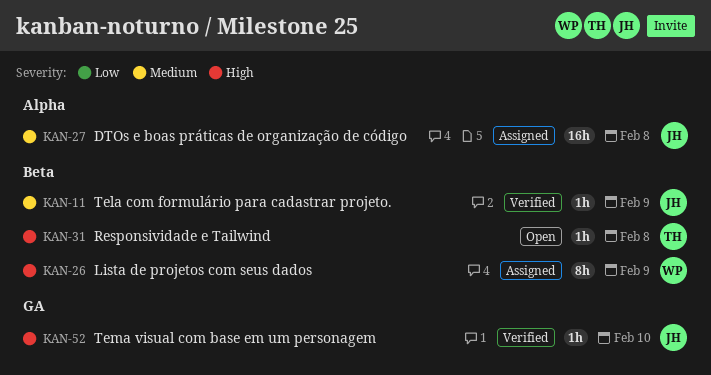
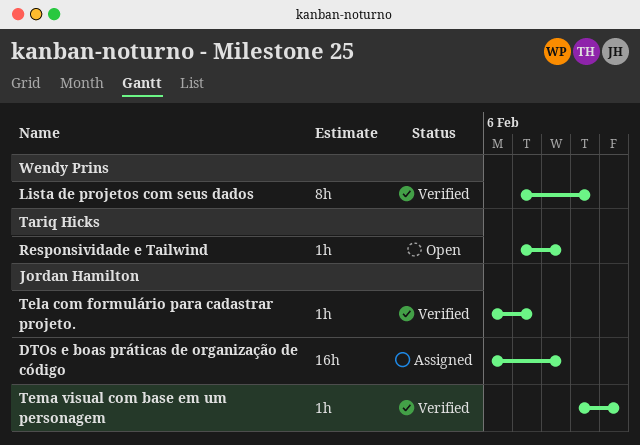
Lista de projetos com seus dados, status: Assigned -> Verified
Tela com formulário para cadastrar projeto., due: Feb 9 -> Feb 7

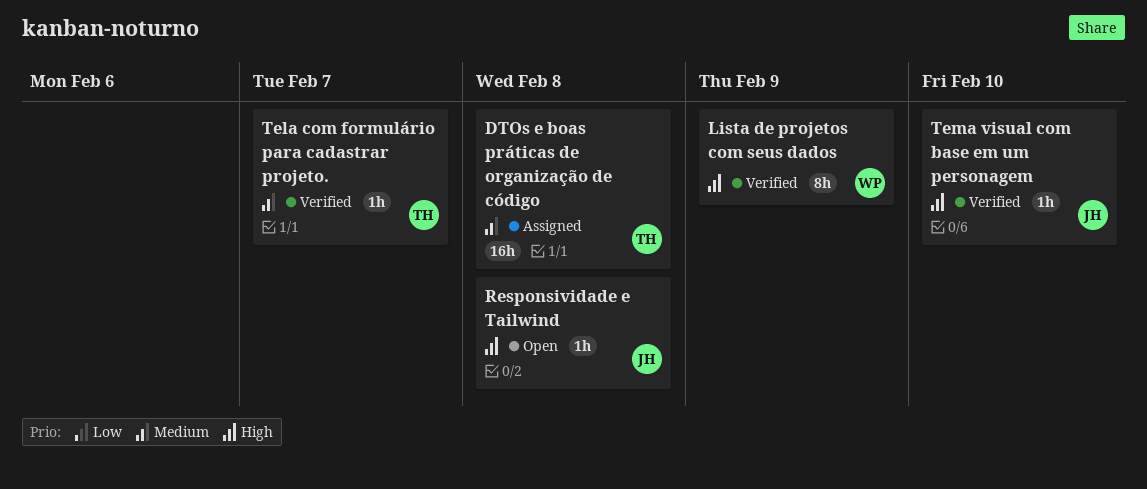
DTOs e boas práticas de organização de código, owner: Jordan Hamilton -> Tariq Hicks
Responsividade e Tailwind, owner: Tariq Hicks -> Jordan Hamilton
Tela com formulário para cadastrar projeto., owner: Jordan Hamilton -> Tariq Hicks

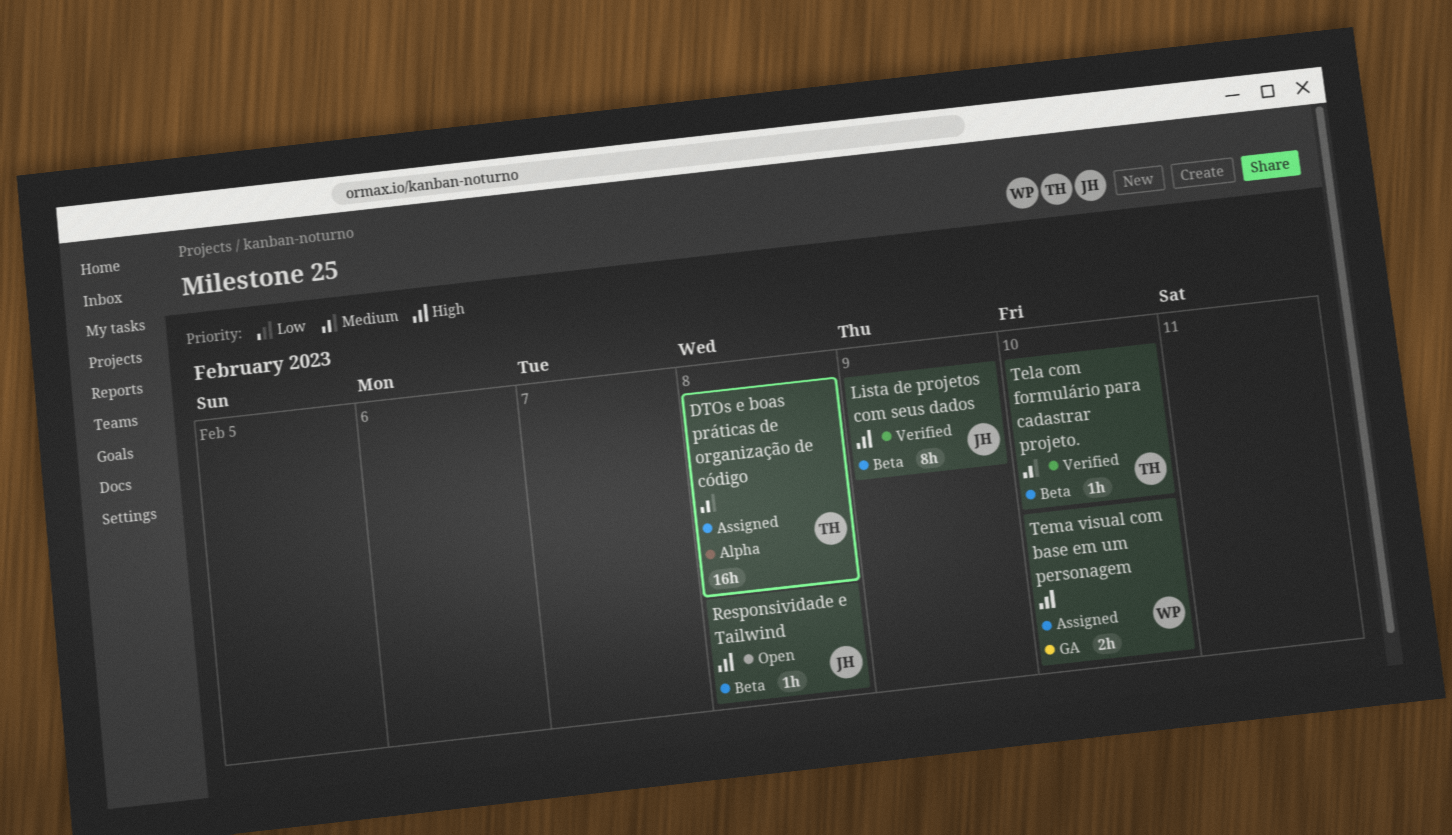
Lista de projetos com seus dados, owner: WP -> JH
Tela com formulário para cadastrar projeto., due: Feb 7 -> Feb 10
Tema visual com base em um personagem, status: Verified -> Assigned
Tema visual com base em um personagem, owner: JH -> WP
Tema visual com base em um personagem, estimate: 1h -> 2h

